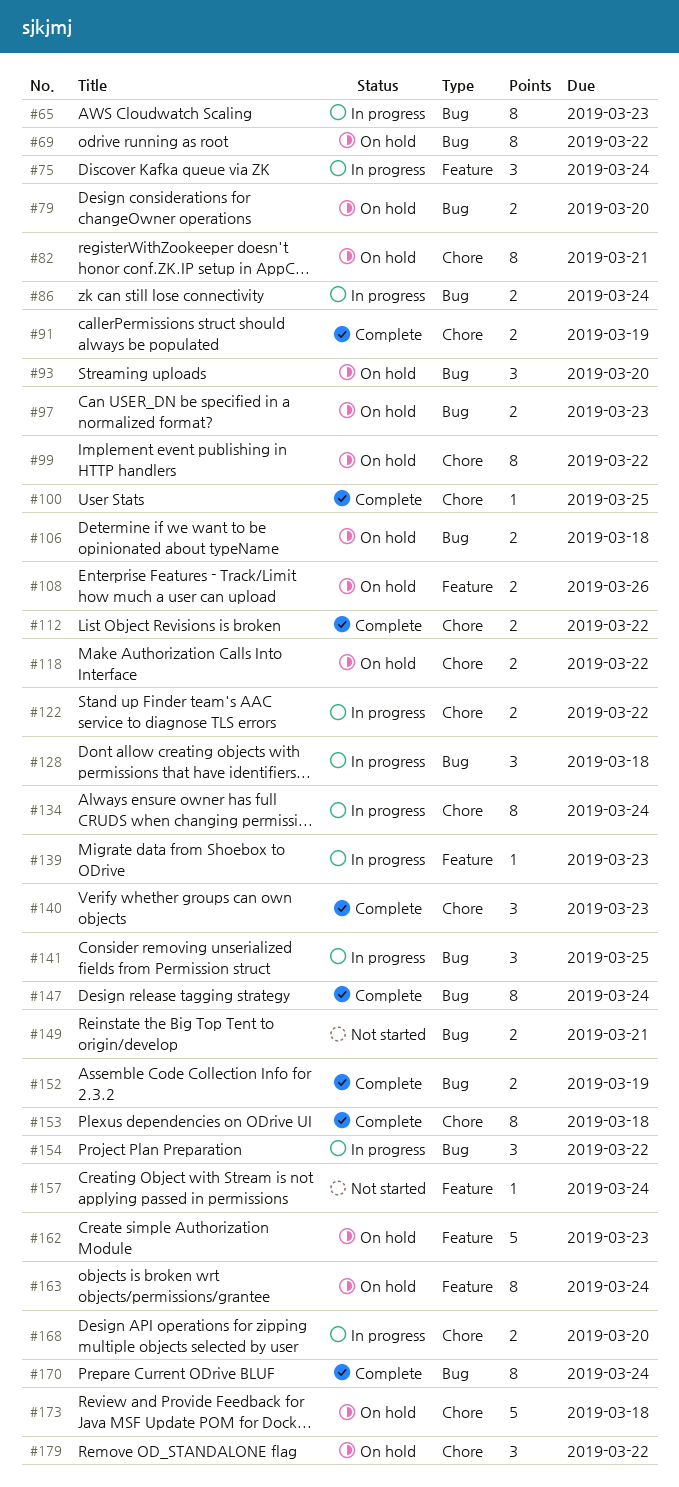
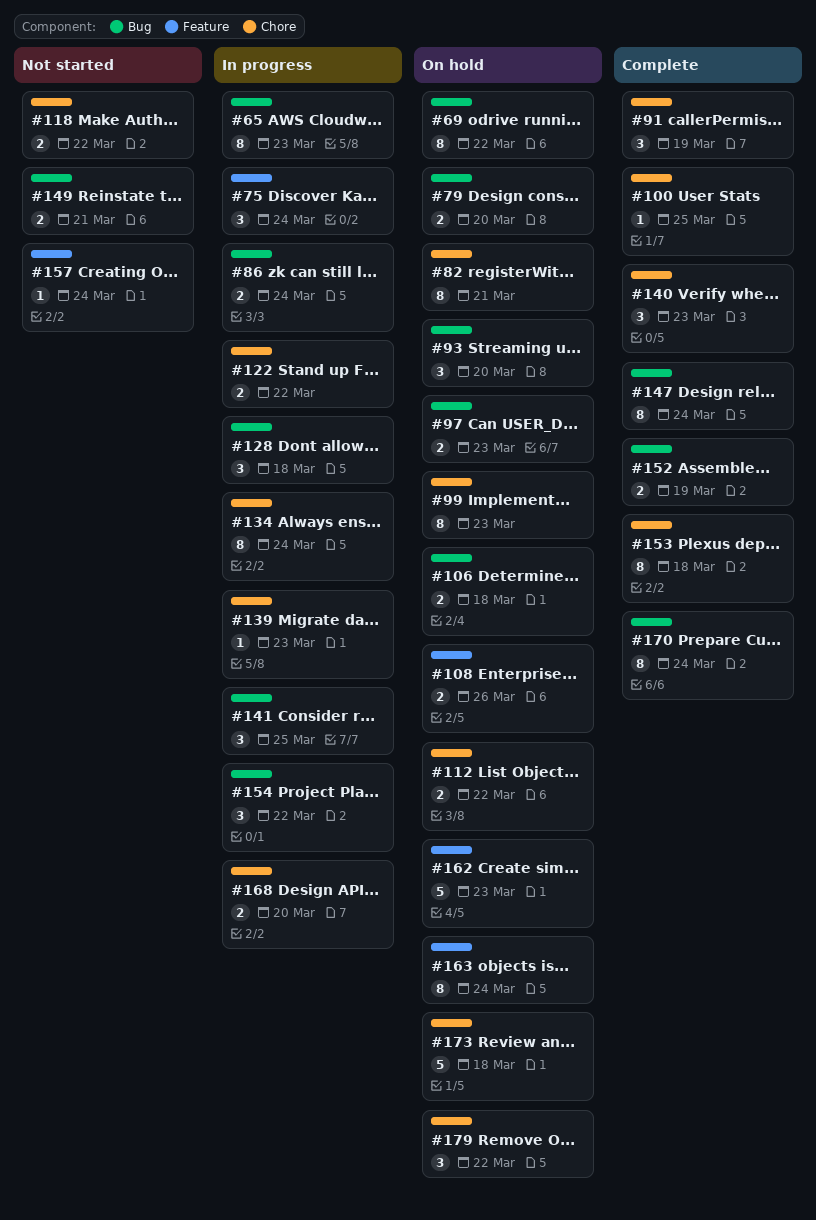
#91, estimate: 2 -> 3
#99, due: Mar 22 -> Mar 23
#112, status: Complete -> On hold
#118, status: On hold -> Not started
#139, label: Feature -> Chore

